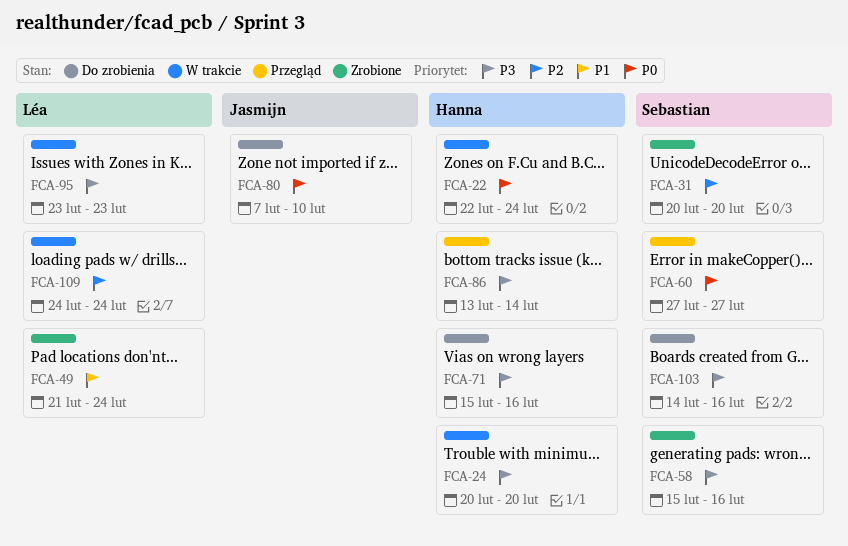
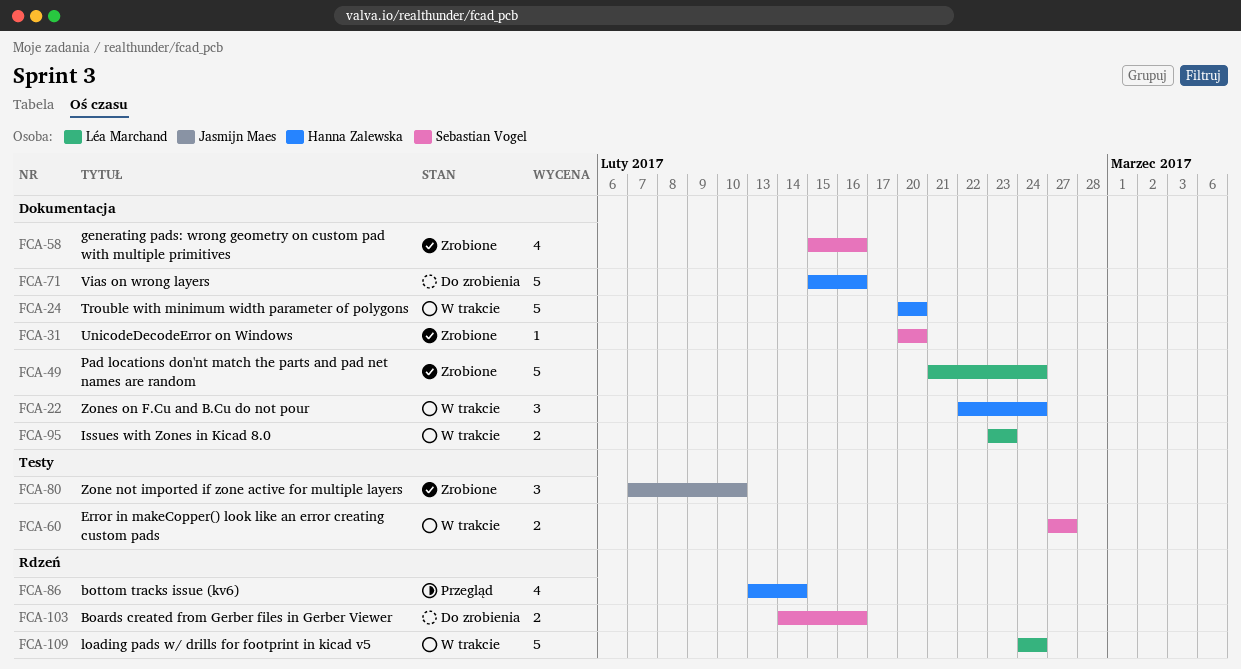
FCA-60, status: Przegląd -> W trakcie
FCA-80, status: Do zrobienia -> Zrobione

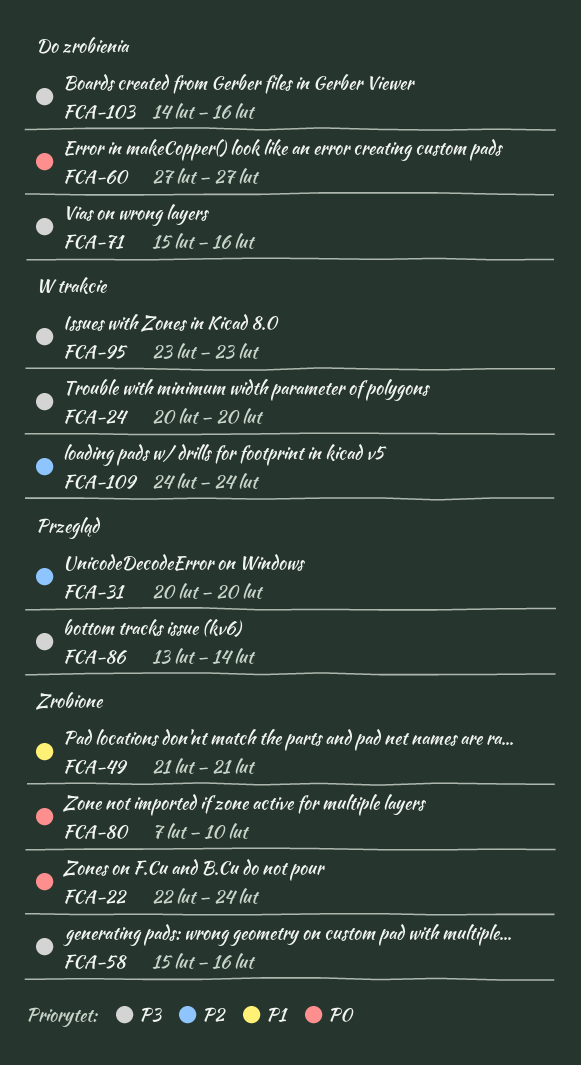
FCA-22, status: W trakcie -> Zrobione
FCA-31, status: Zrobione -> Przegląd
FCA-49, due: Feb 24 -> Feb 21
FCA-60, status: W trakcie -> Do zrobienia

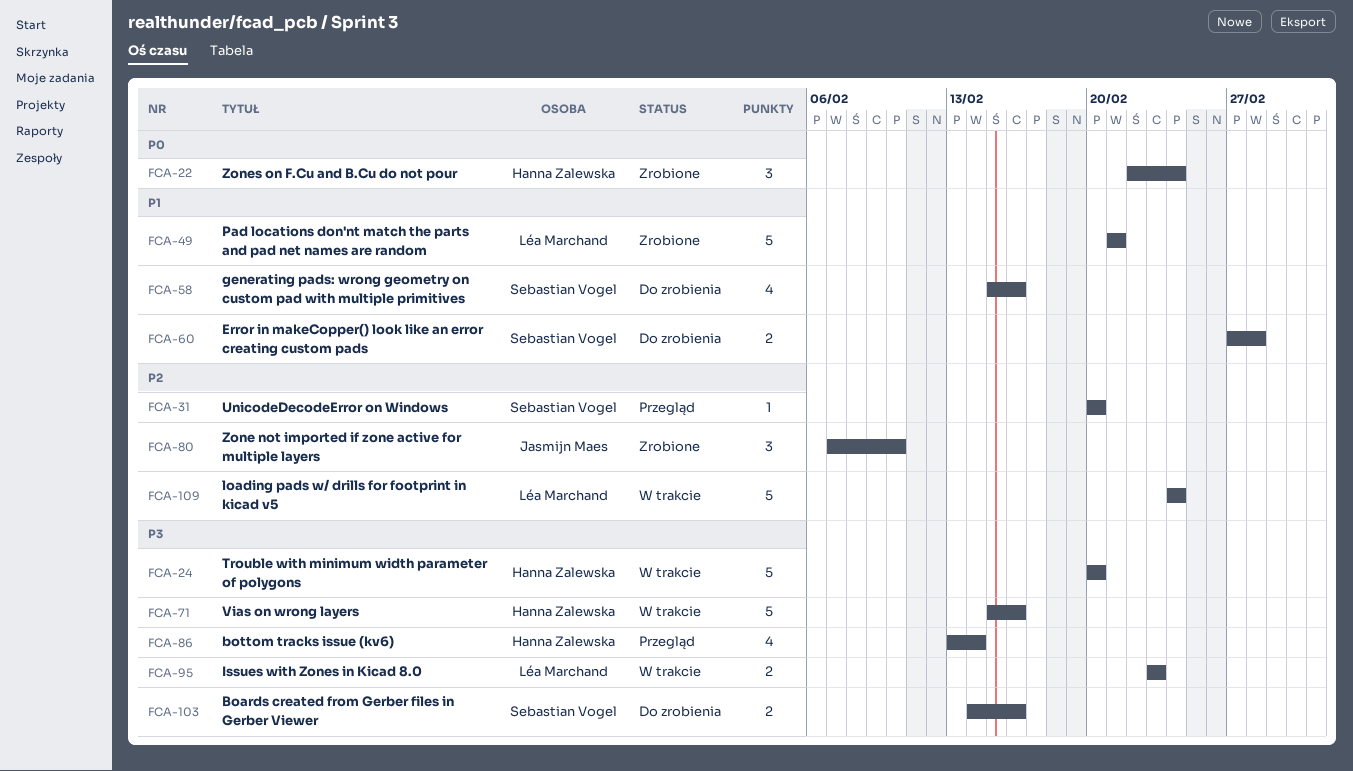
FCA-58, status: Zrobione -> Do zrobienia
FCA-58, priority: P3 -> P1
FCA-60, priority: P0 -> P1
FCA-60, due: Feb 27 -> Feb 28
FCA-71, status: Do zrobienia -> W trakcie
FCA-80, priority: P0 -> P2

